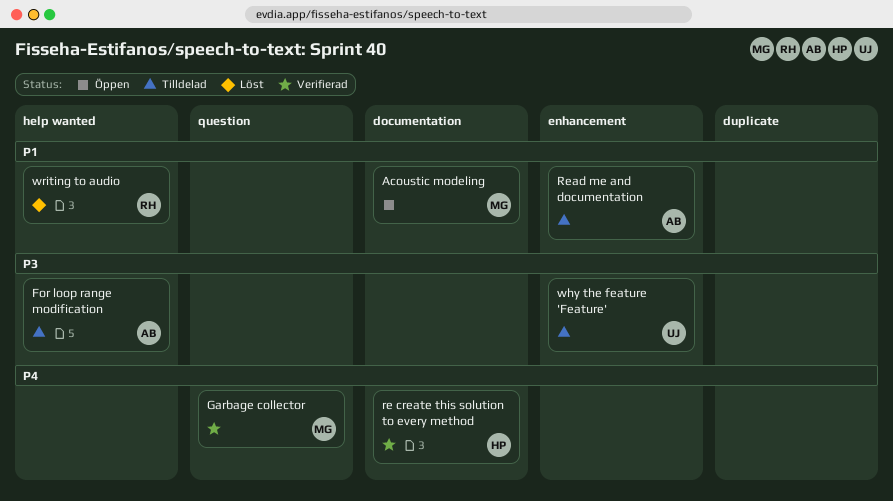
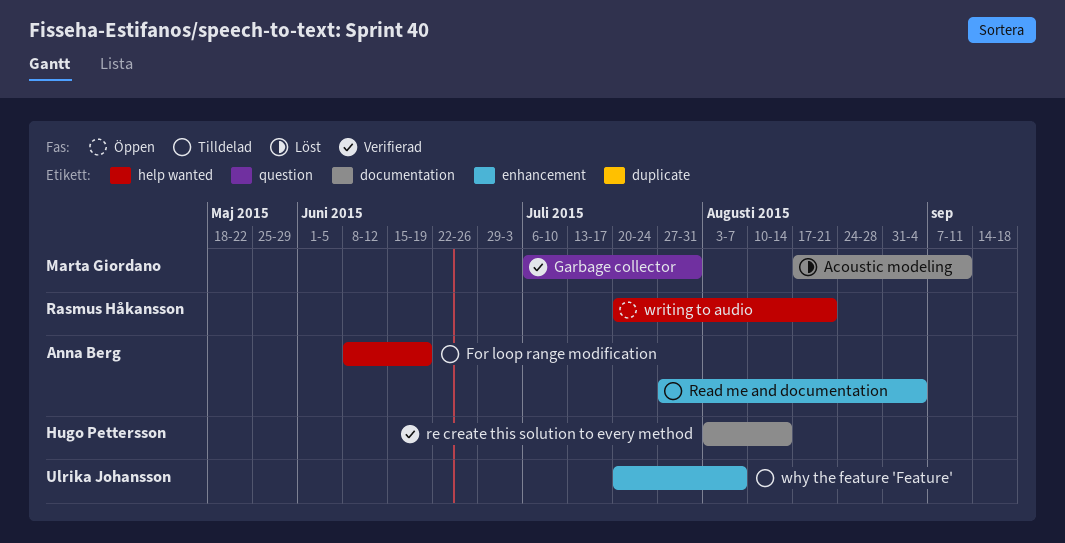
Acoustic modeling, status: Öppen -> Löst
writing to audio, status: Löst -> Öppen

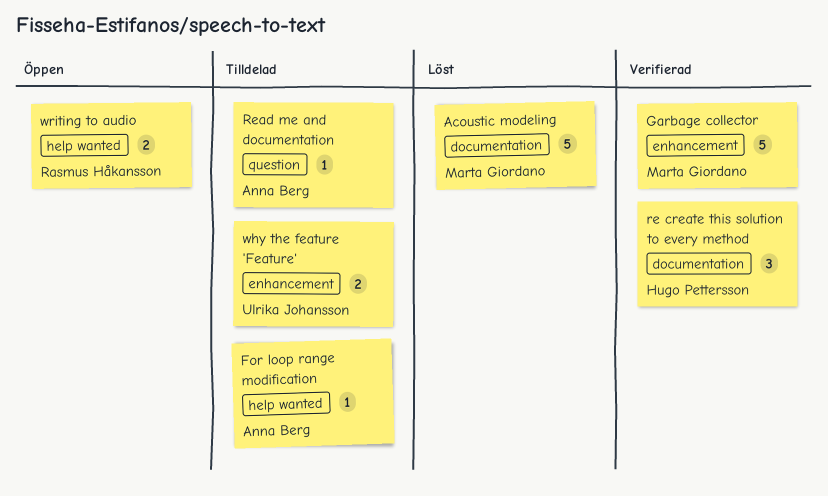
Garbage collector, label: question -> enhancement
Read me and documentation, label: enhancement -> question

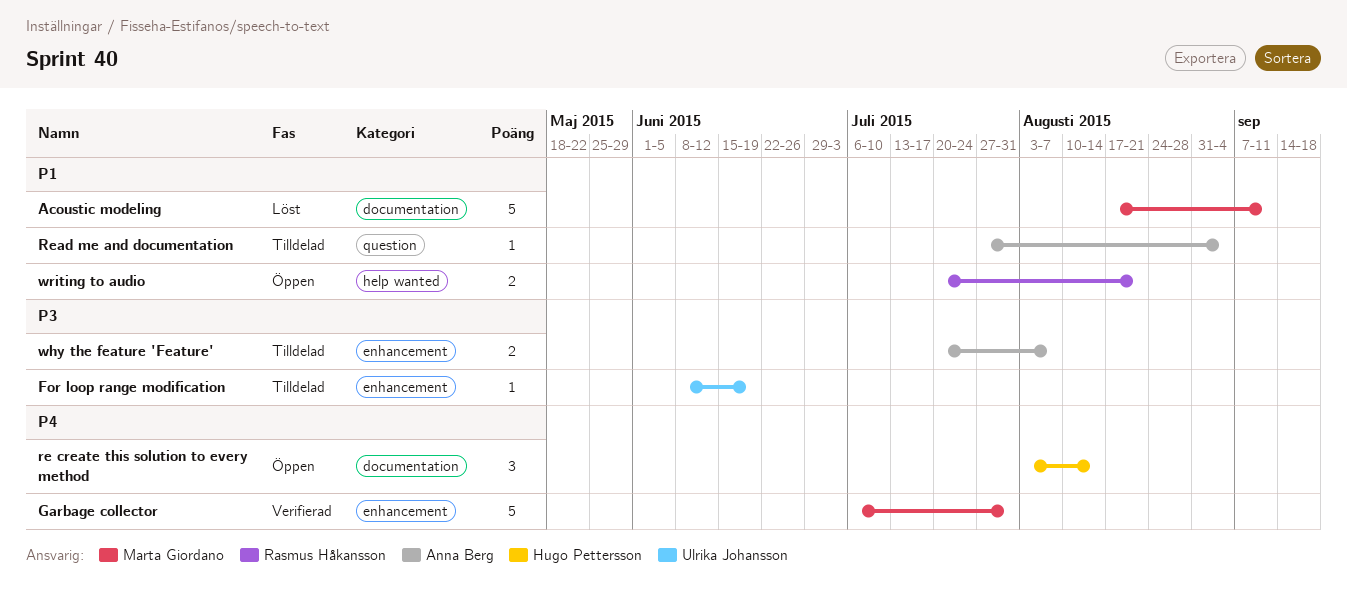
For loop range modification, owner: Anna Berg -> Ulrika Johansson
For loop range modification, label: help wanted -> enhancement
re create this solution to every method, status: Verifierad -> Öppen
why the feature 'Feature', owner: Ulrika Johansson -> Anna Berg

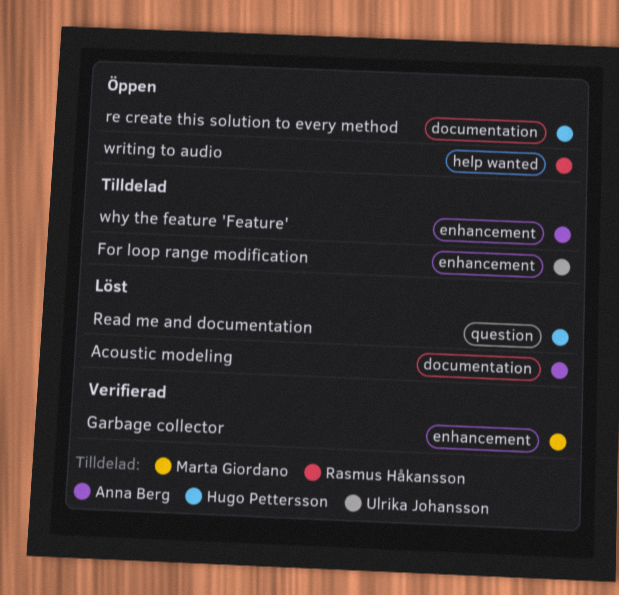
Acoustic modeling, owner: Marta Giordano -> Anna Berg
Read me and documentation, status: Tilldelad -> Löst
Read me and documentation, owner: Anna Berg -> Hugo Pettersson

